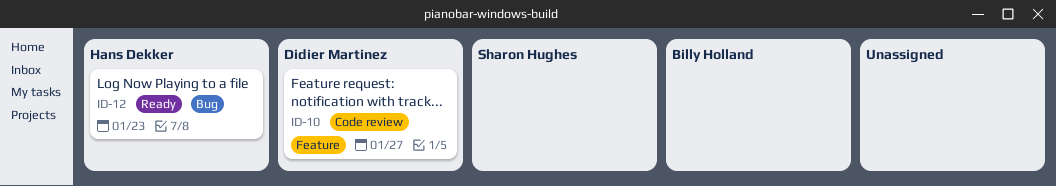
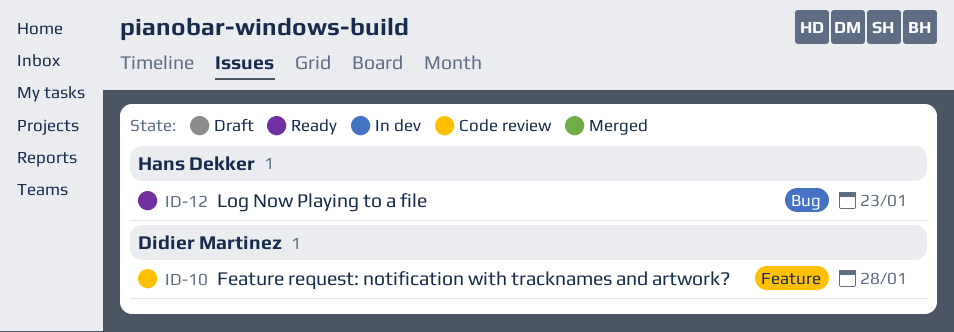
ID-10, due: Jan 27 -> Jan 28

